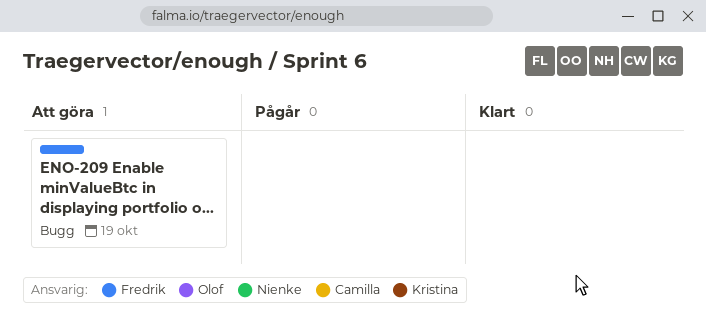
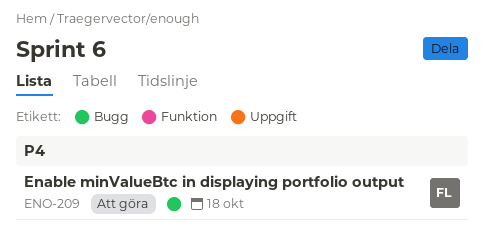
ENO-209, due: Oct 19 -> Oct 18

